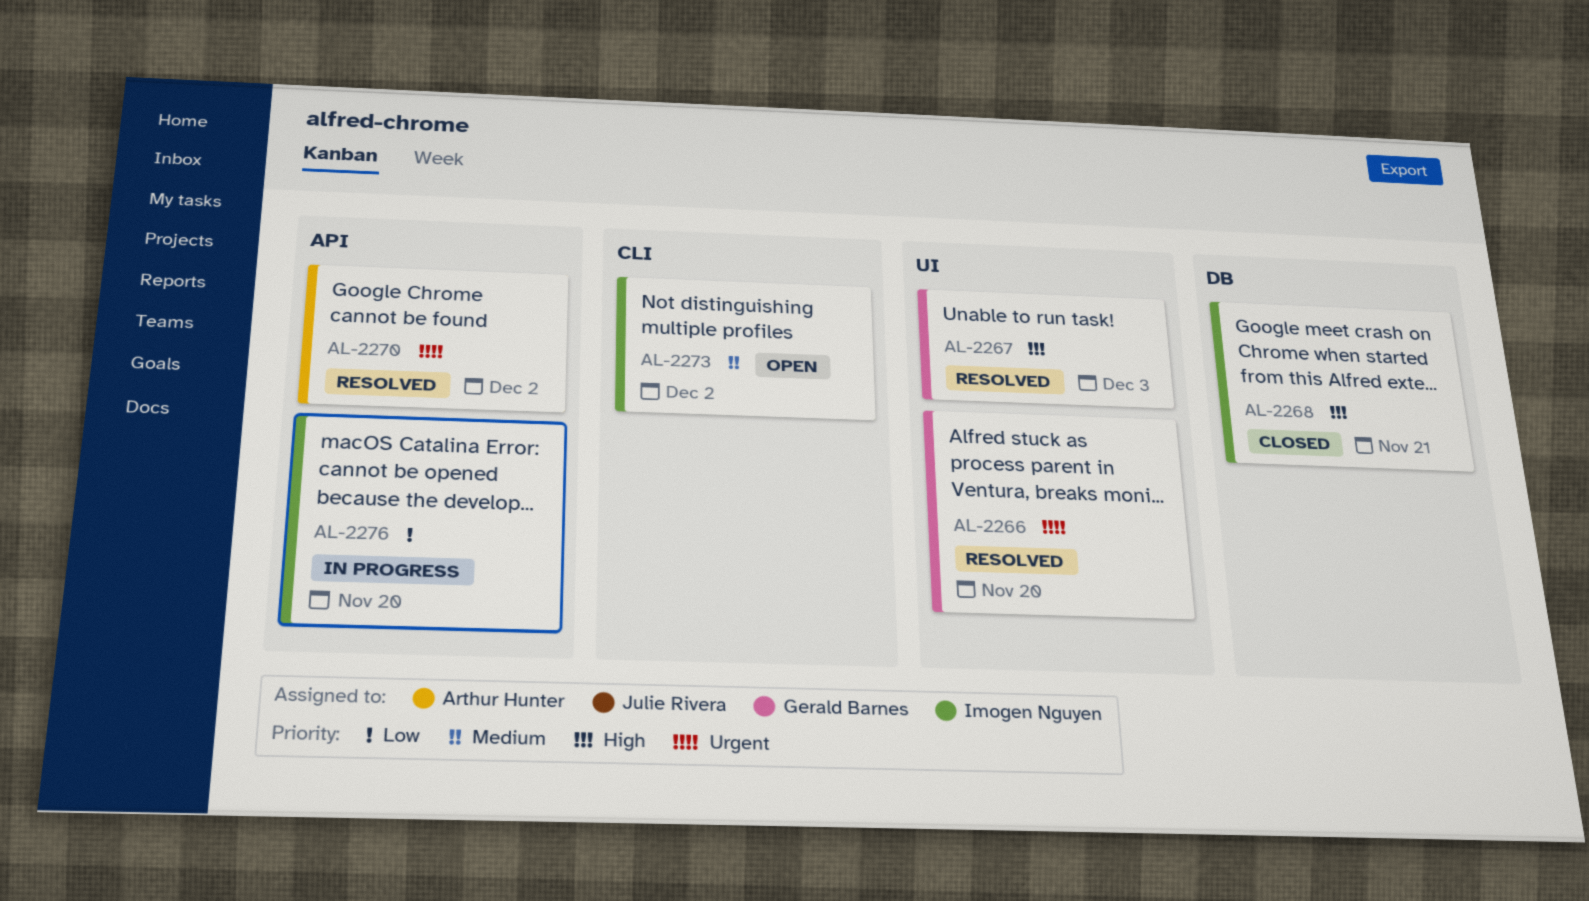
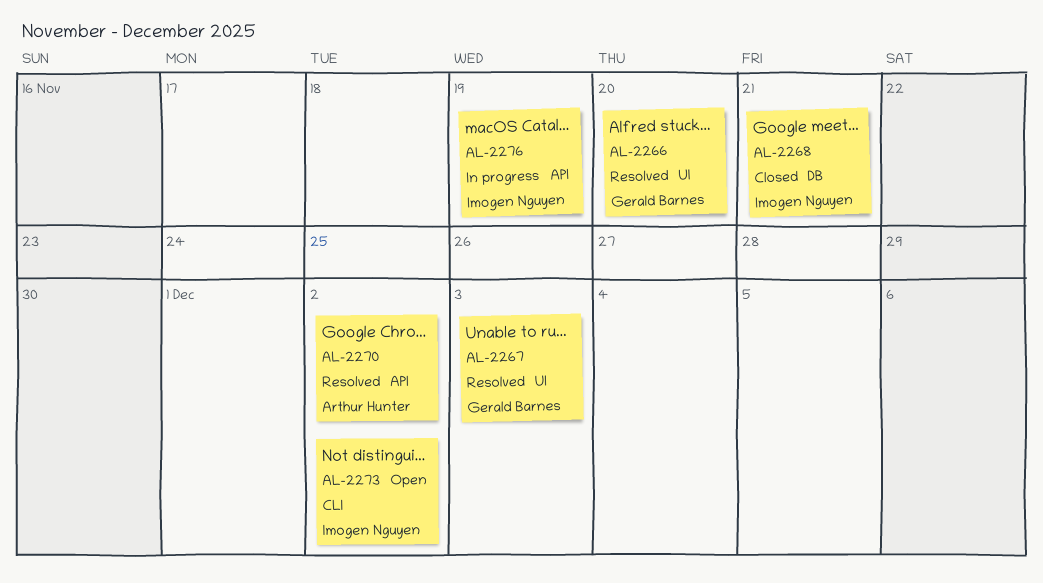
AL-2276, due: Nov 20 -> Nov 19

